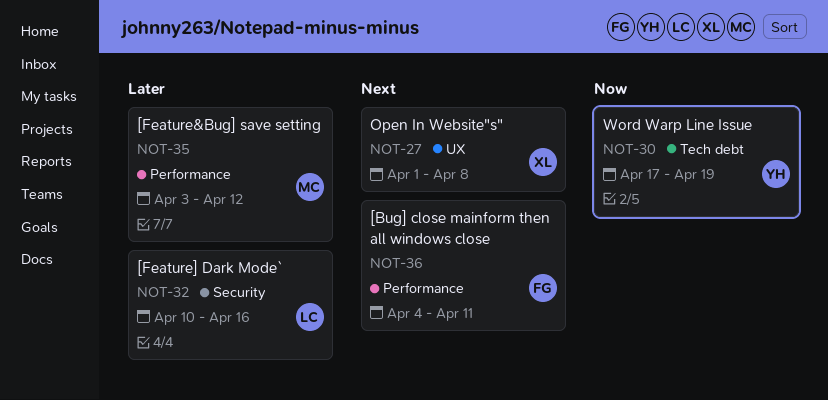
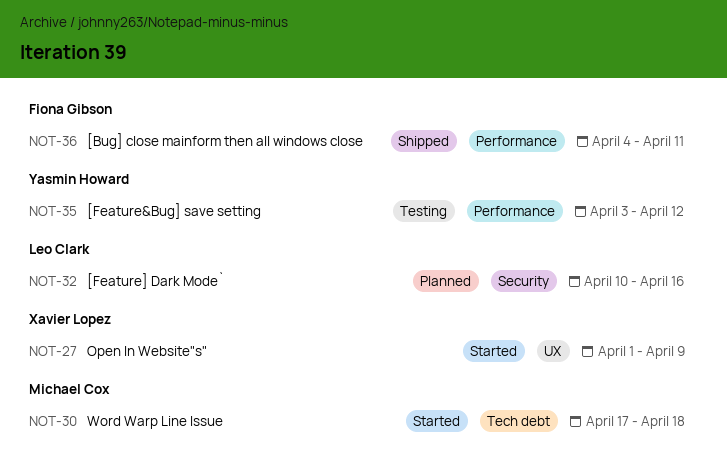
NOT-27, due: Apr 8 -> Apr 9
NOT-30, owner: Yasmin Howard -> Michael Cox
NOT-30, due: Apr 19 -> Apr 18
NOT-35, owner: Michael Cox -> Yasmin Howard

